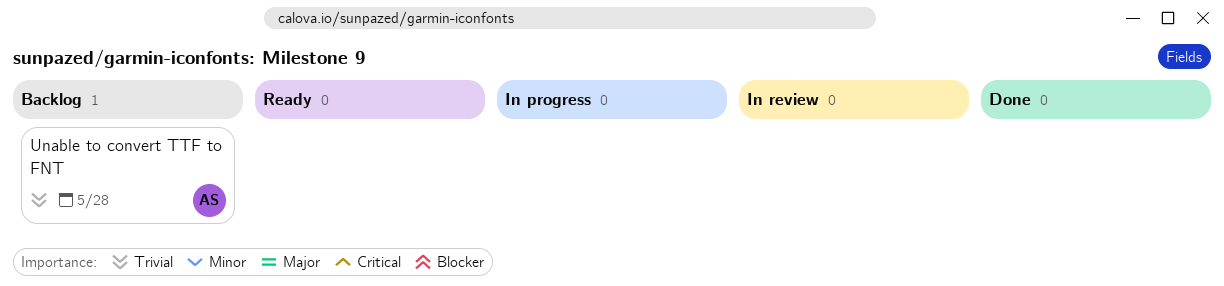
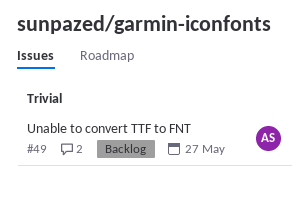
Unable to convert TTF to FNT, due: May 28 -> May 27

